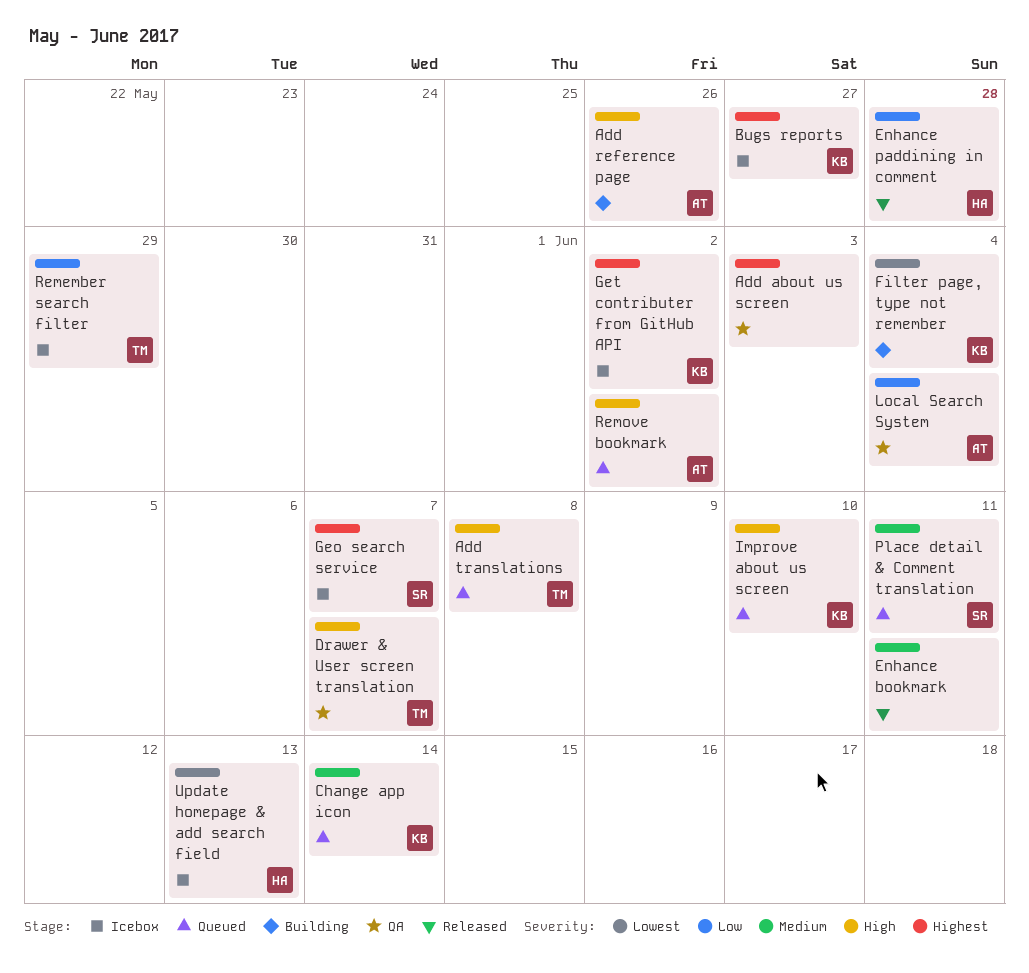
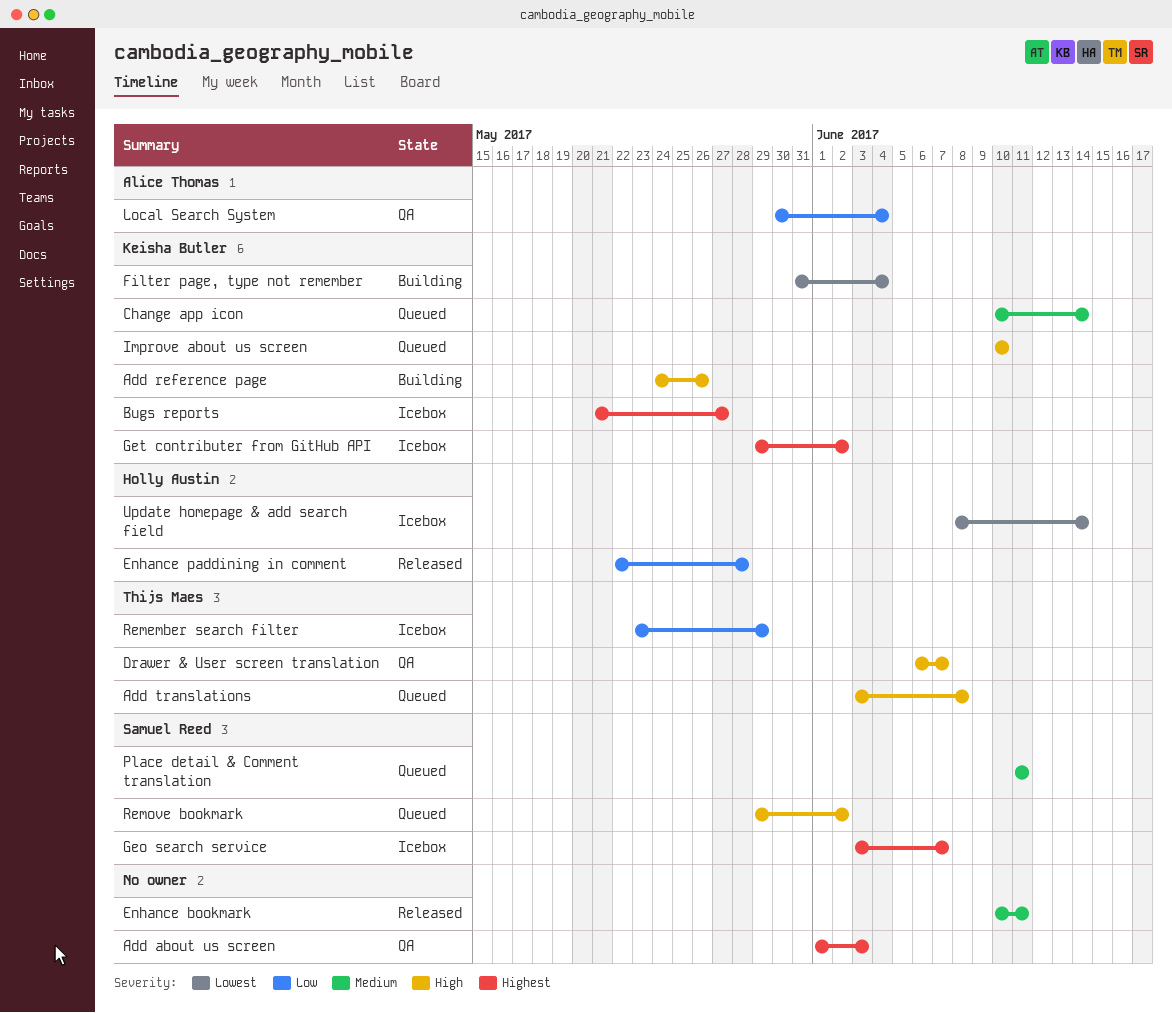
Add reference page, owner: Alice Thomas -> Keisha Butler
Remove bookmark, owner: Alice Thomas -> Samuel Reed
Update homepage & add search field, due: Jun 13 -> Jun 14

